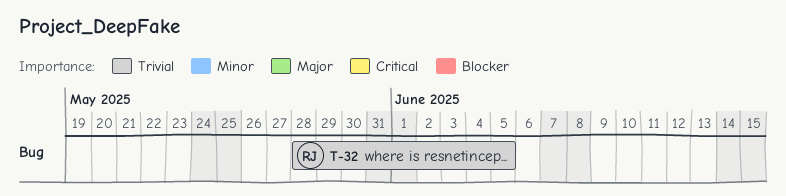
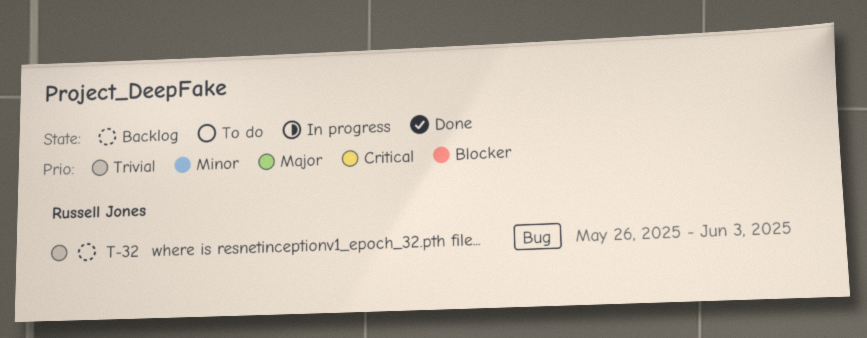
T-32, start: May 28 -> May 26
T-32, due: Jun 5 -> Jun 3

